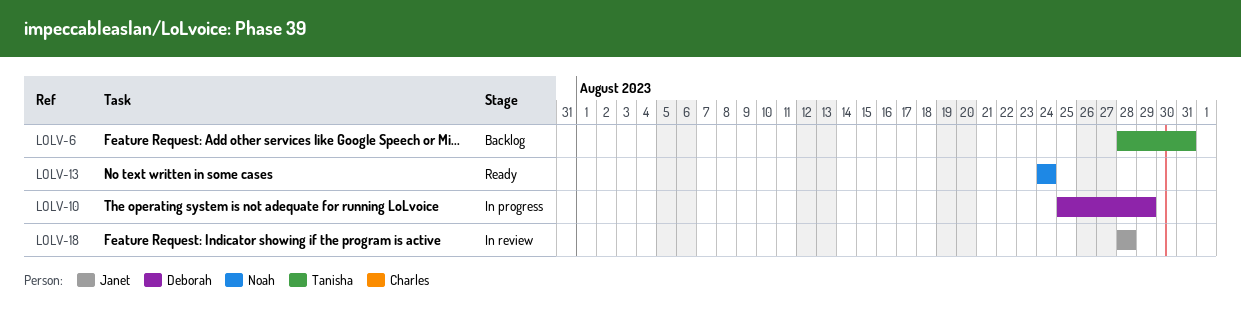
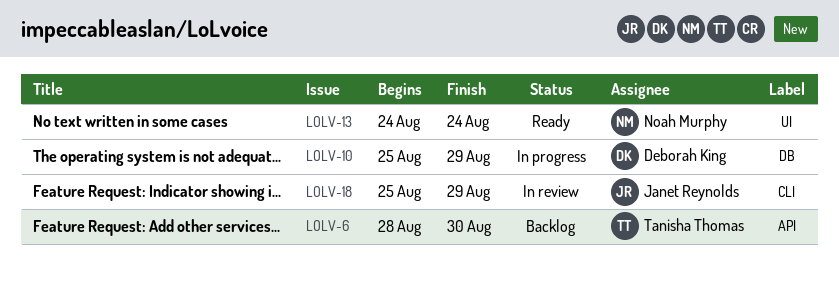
LOLV-6, due: Aug 31 -> Aug 30
LOLV-18, start: Aug 28 -> Aug 25
LOLV-18, due: Aug 28 -> Aug 29

